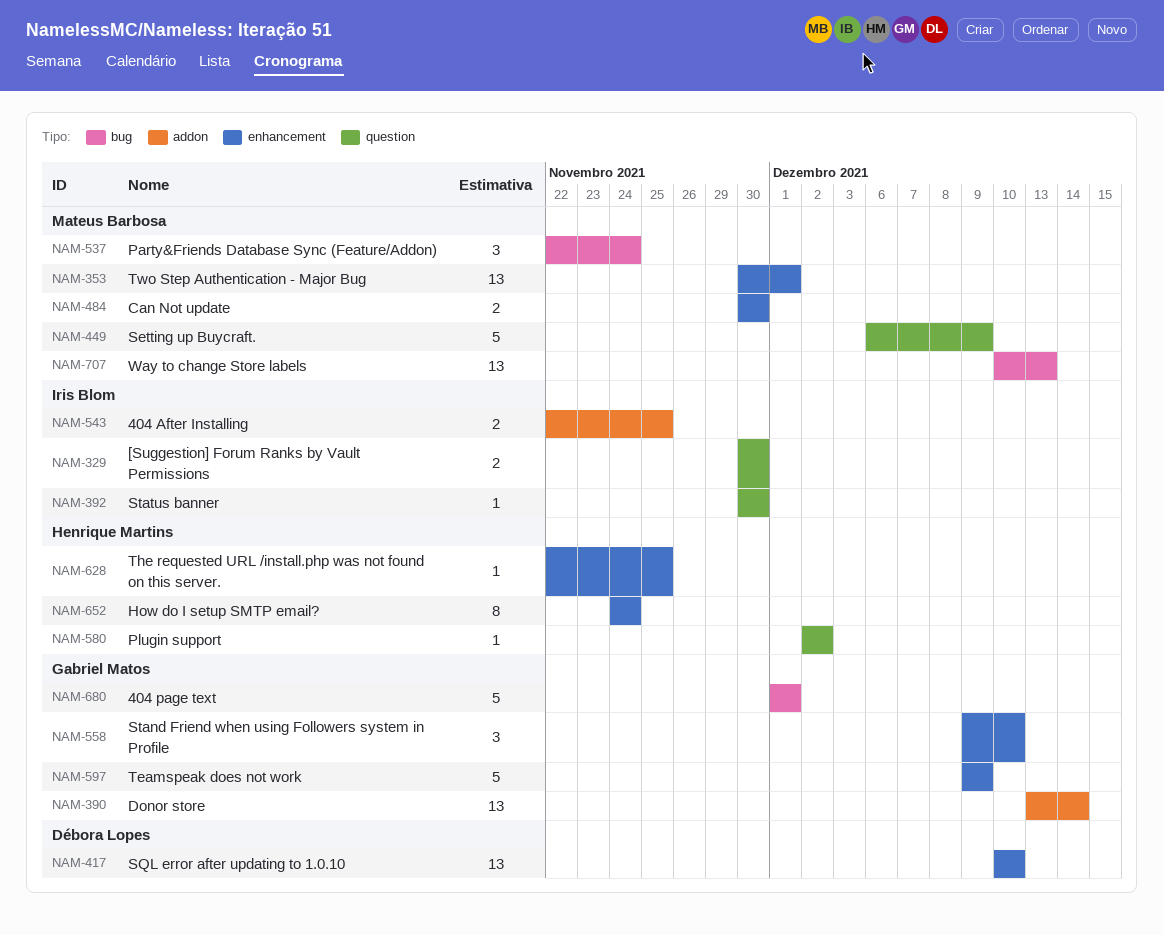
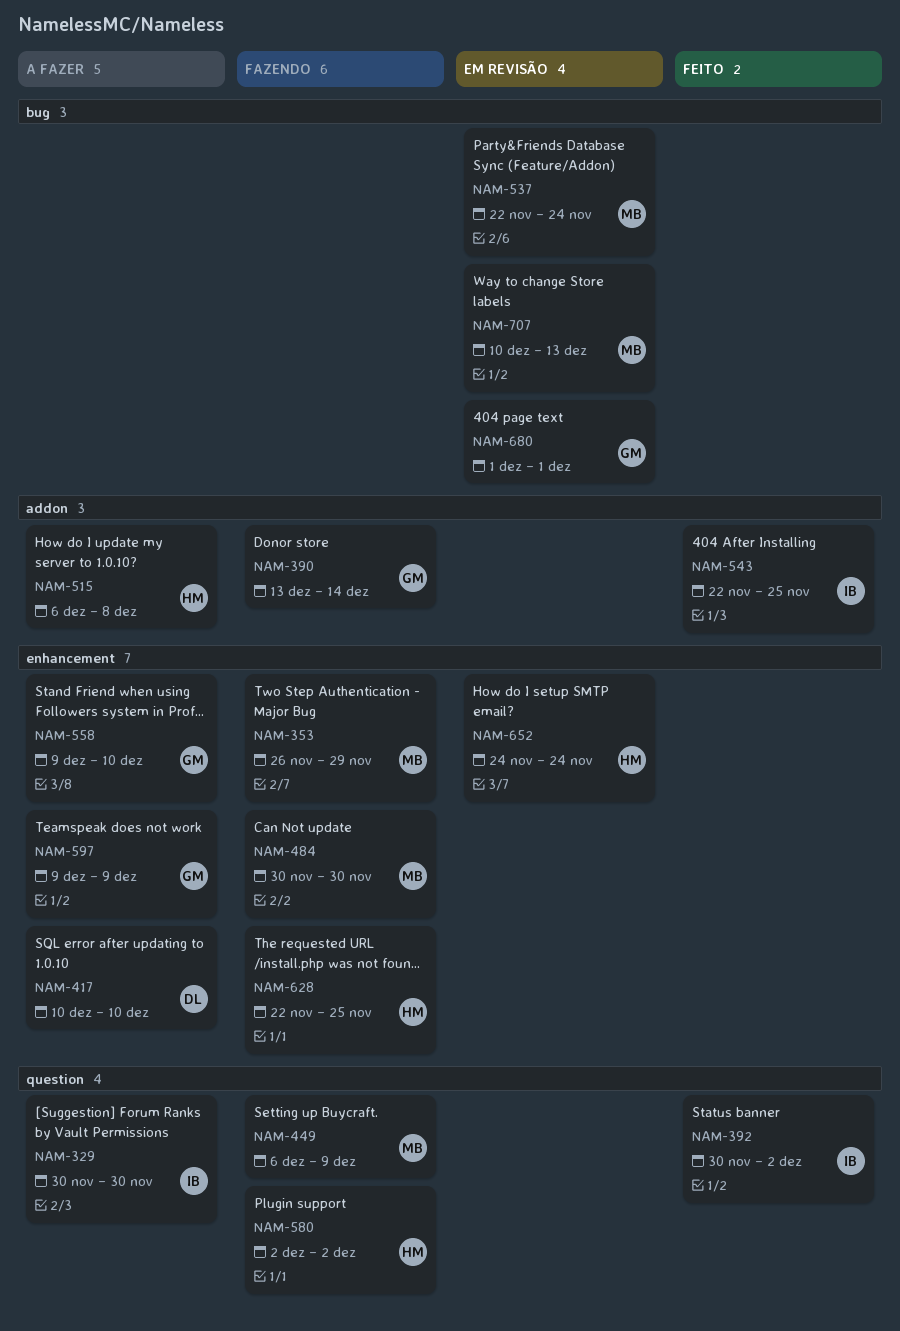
NAM-353, start: Nov 30 -> Nov 26
NAM-353, due: Dec 1 -> Nov 29
NAM-392, due: Nov 30 -> Dec 2
NAM-515: none -> present

